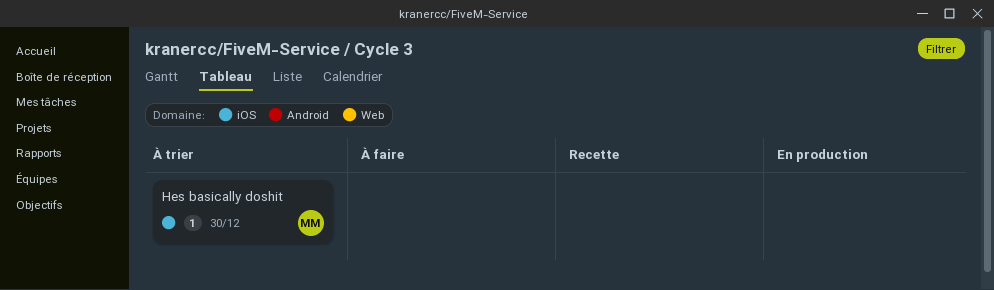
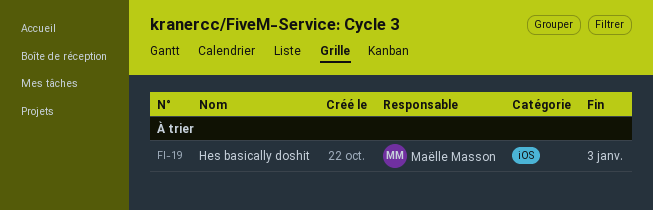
Hes basically doshit, due: Dec 30 -> Jan 3

